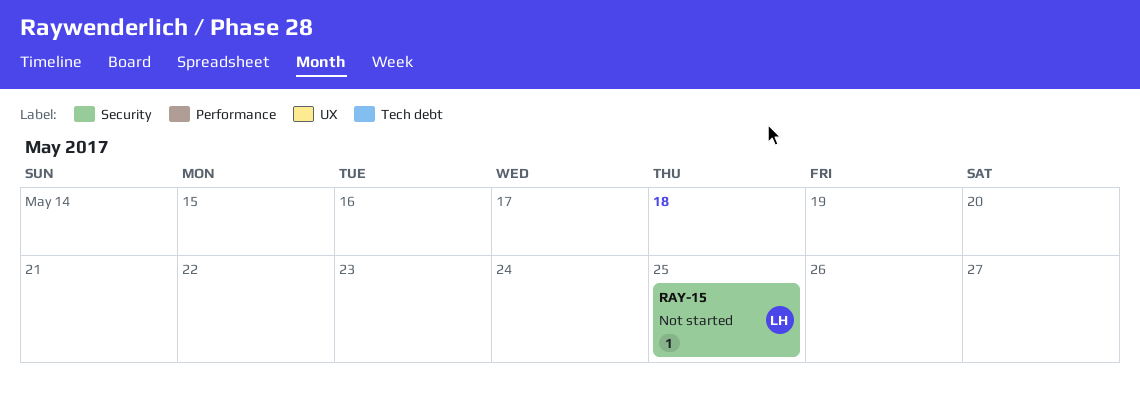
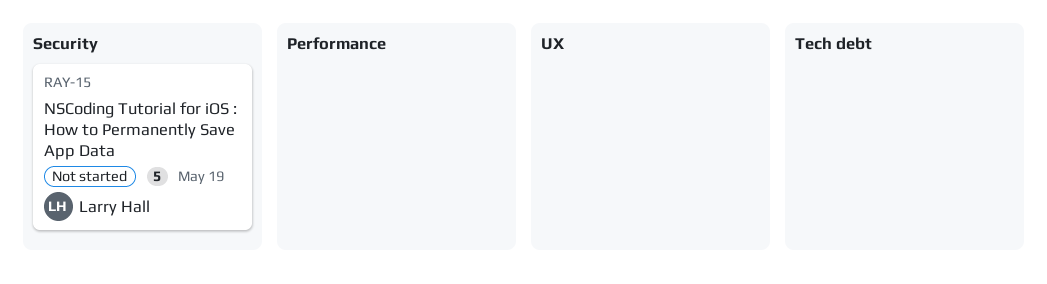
RAY-15, estimate: 1 -> 5
RAY-15, due: May 25 -> May 19

